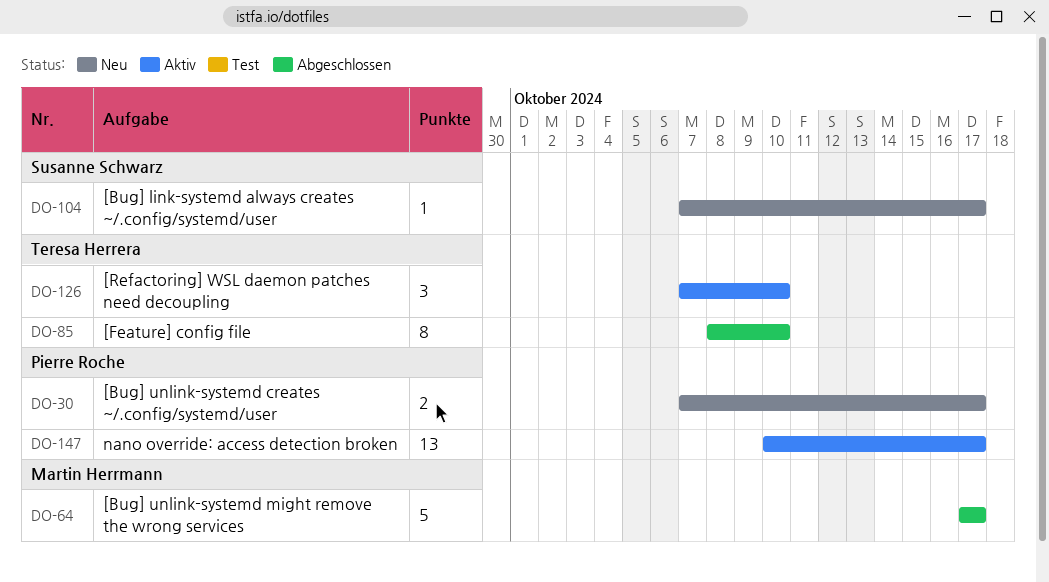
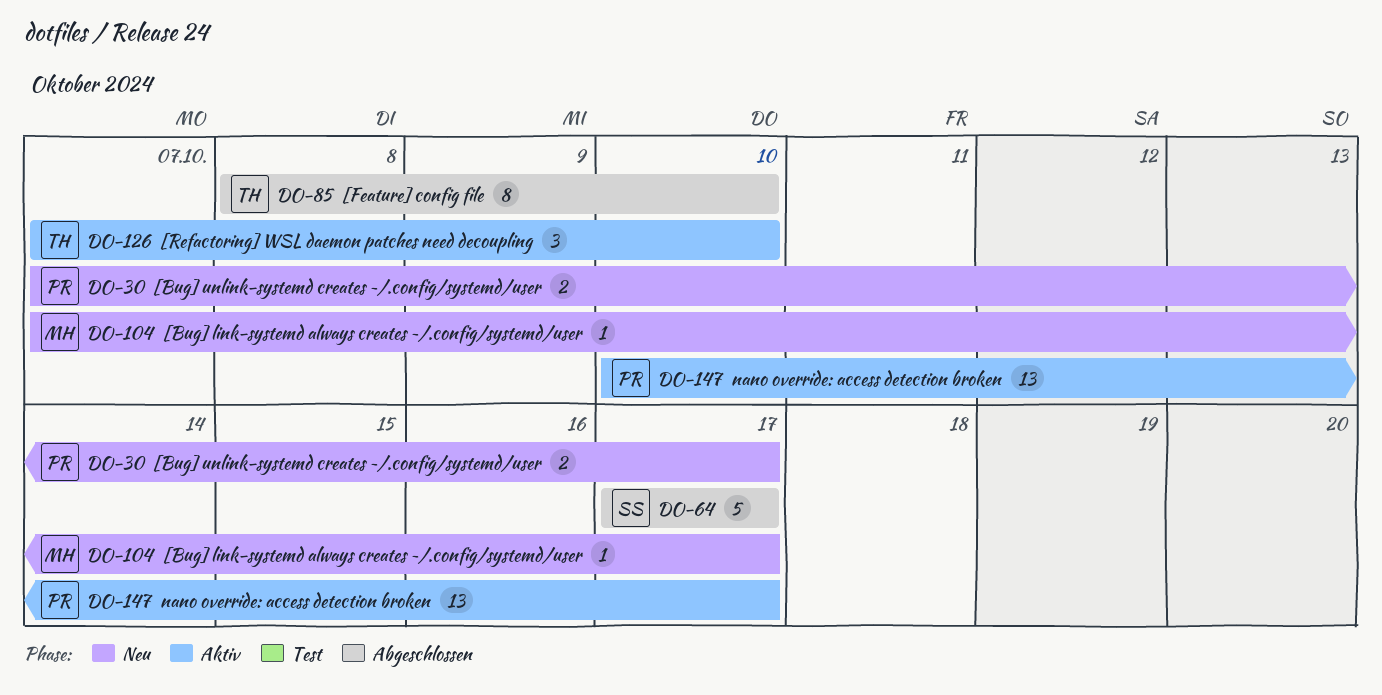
DO-64, owner: Martin Herrmann -> Susanne Schwarz
DO-104, owner: Susanne Schwarz -> Martin Herrmann

